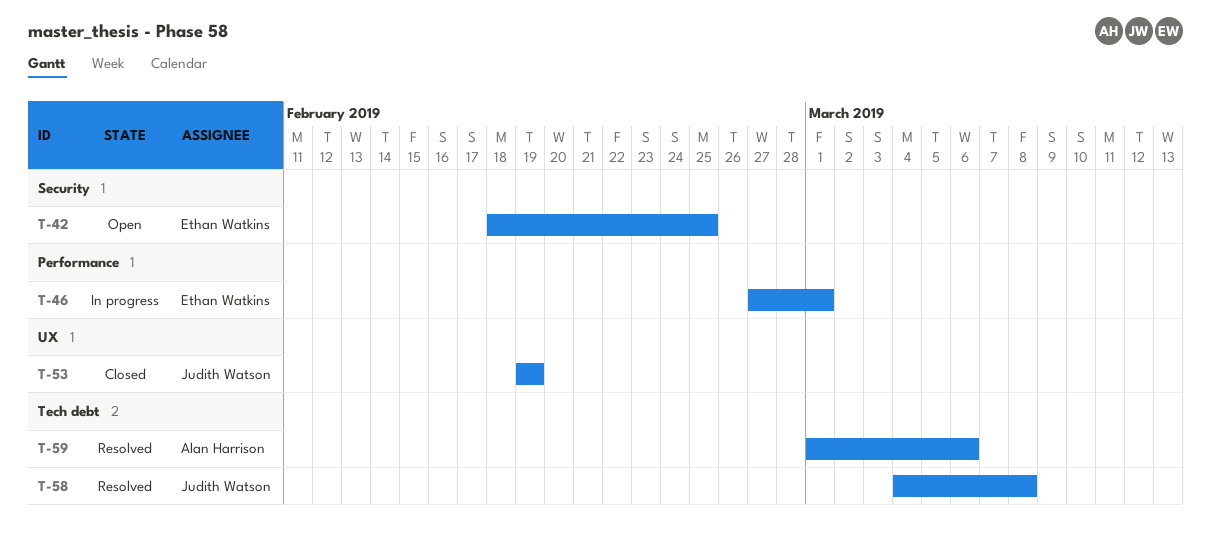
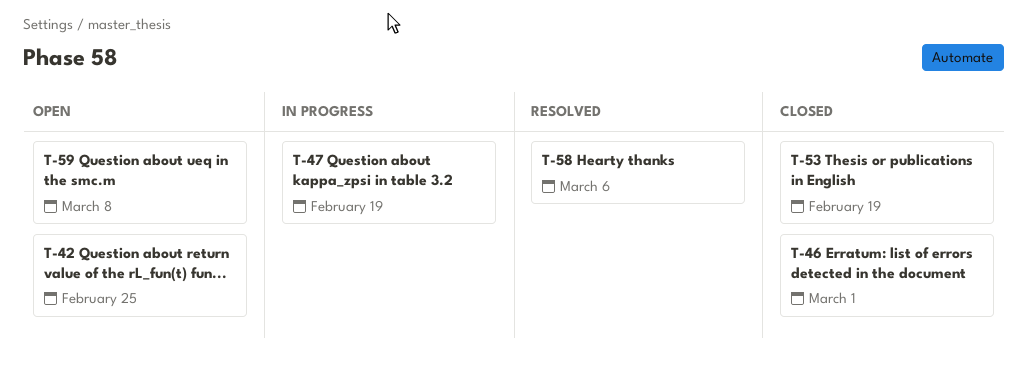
T-46, status: In progress -> Closed
T-47: none -> present
T-58, due: Mar 8 -> Mar 6
T-59, status: Resolved -> Open
T-59, due: Mar 6 -> Mar 8

